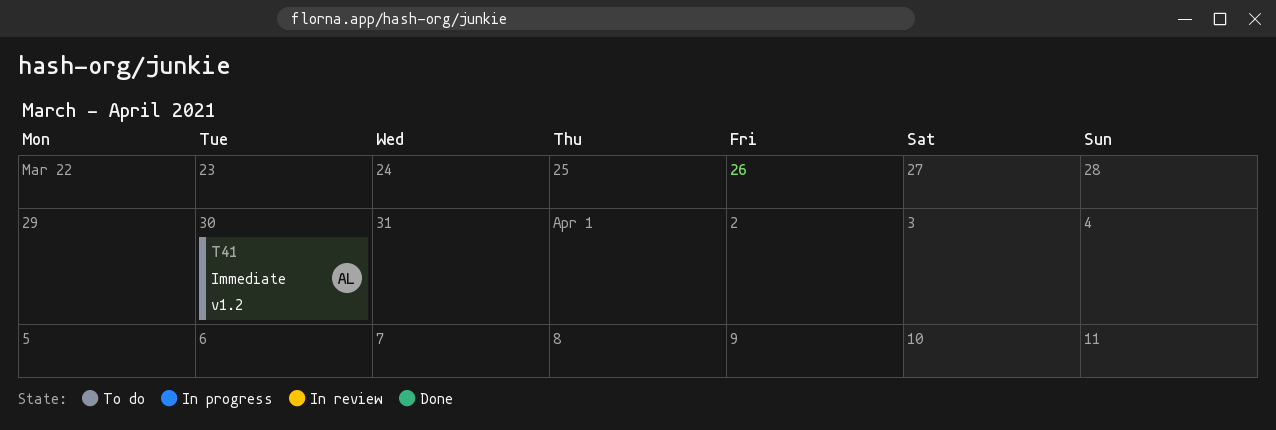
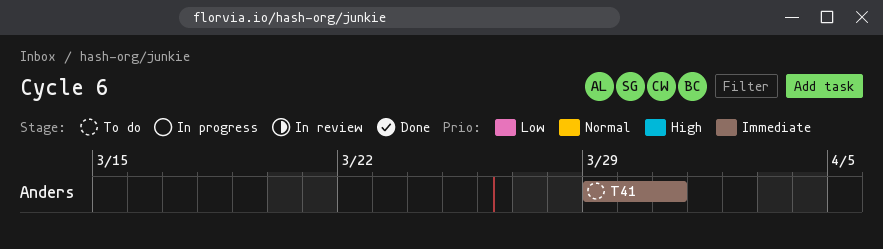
T41, due: Mar 30 -> Mar 31

